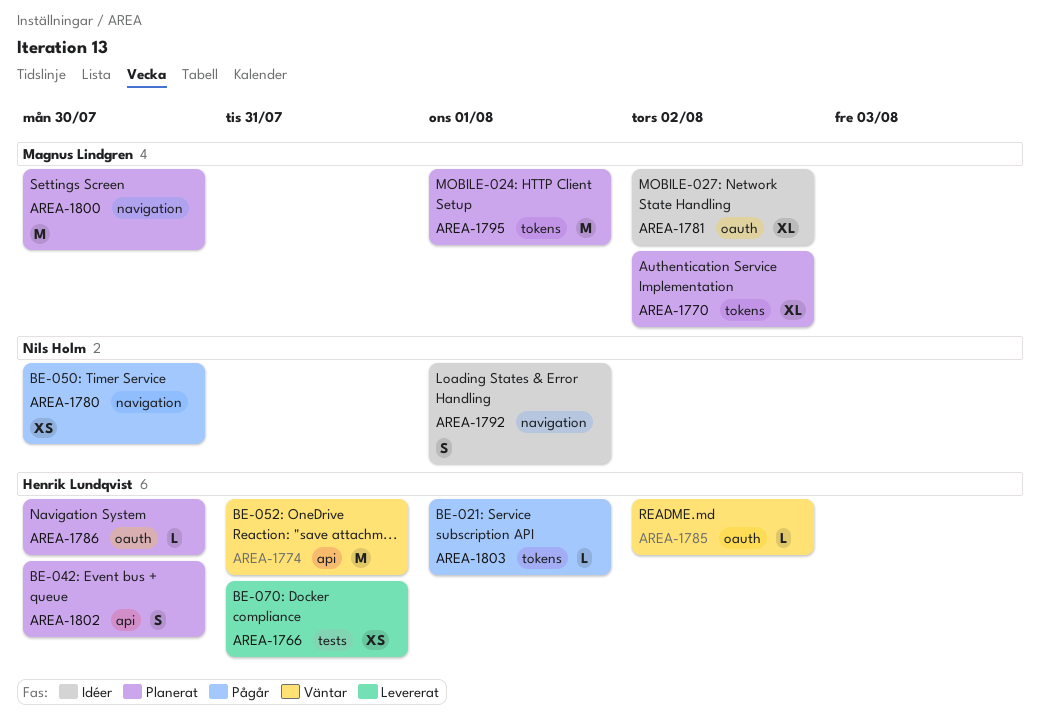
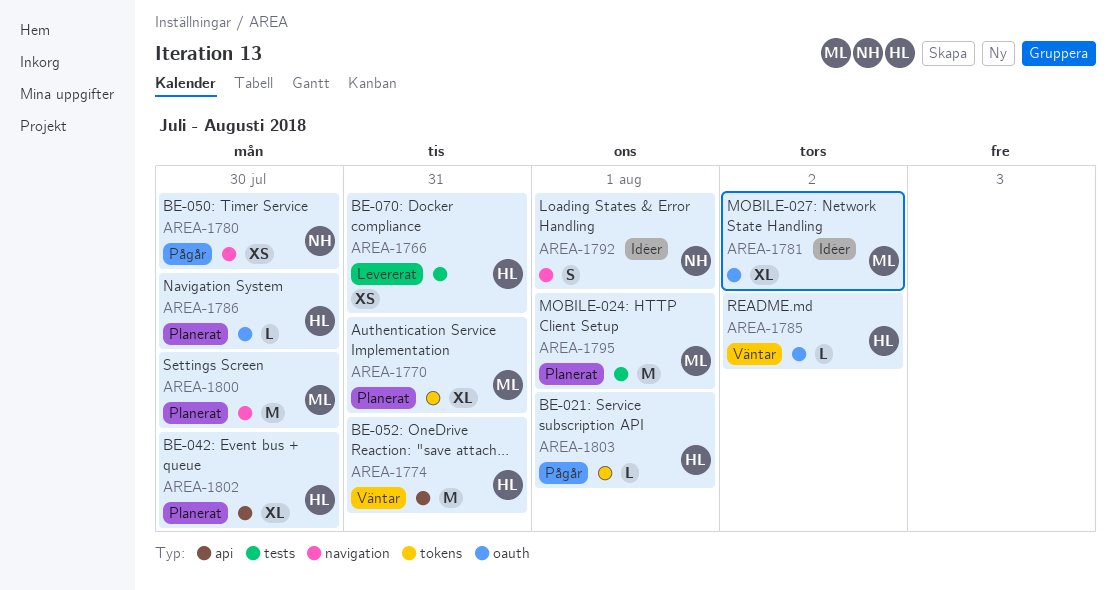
AREA-1770, due: Aug 2 -> Jul 31
AREA-1795, label: tokens -> tests
AREA-1802, estimate: S -> XL

